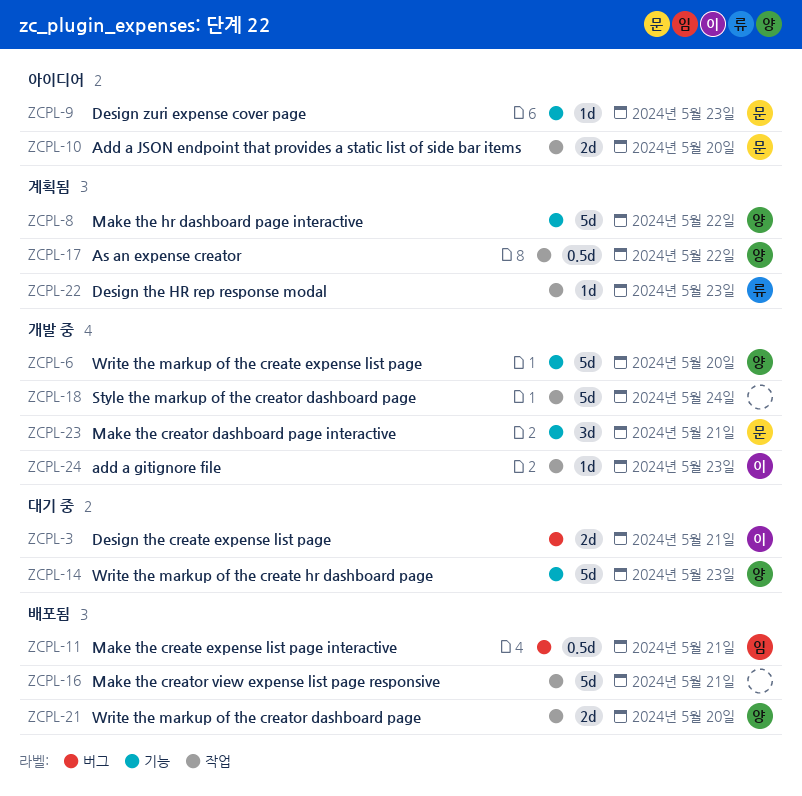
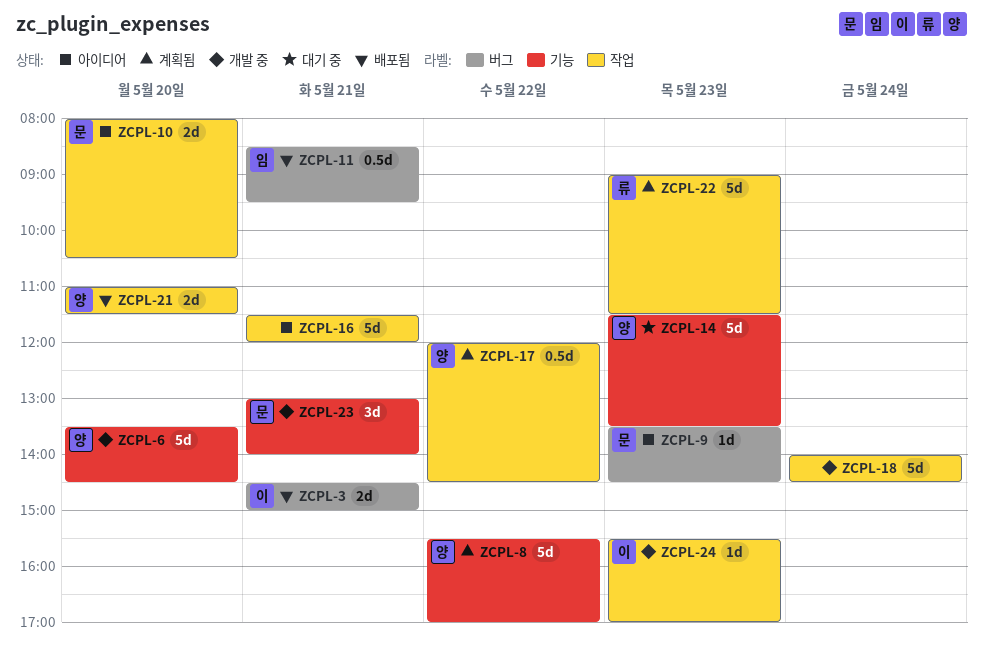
ZCPL-3, status: 대기 중 -> 배포됨
ZCPL-9, label: 기능 -> 버그
ZCPL-16, status: 배포됨 -> 아이디어
ZCPL-22, estimate: 1d -> 5d

